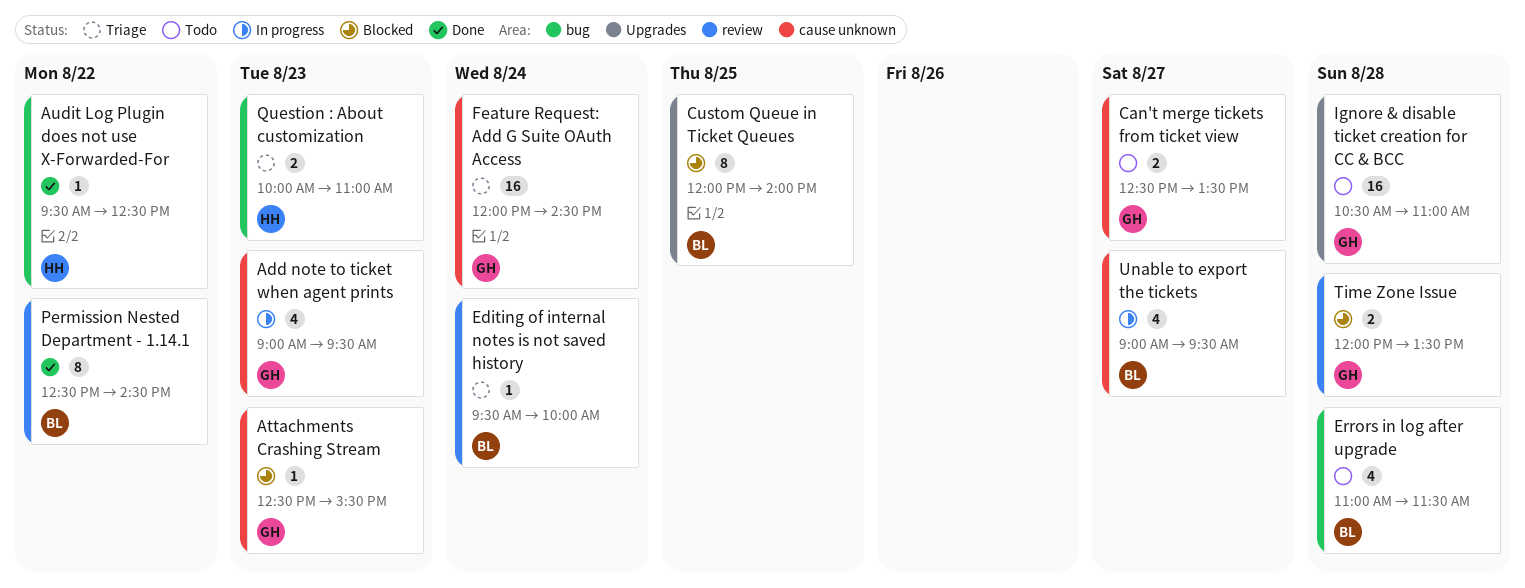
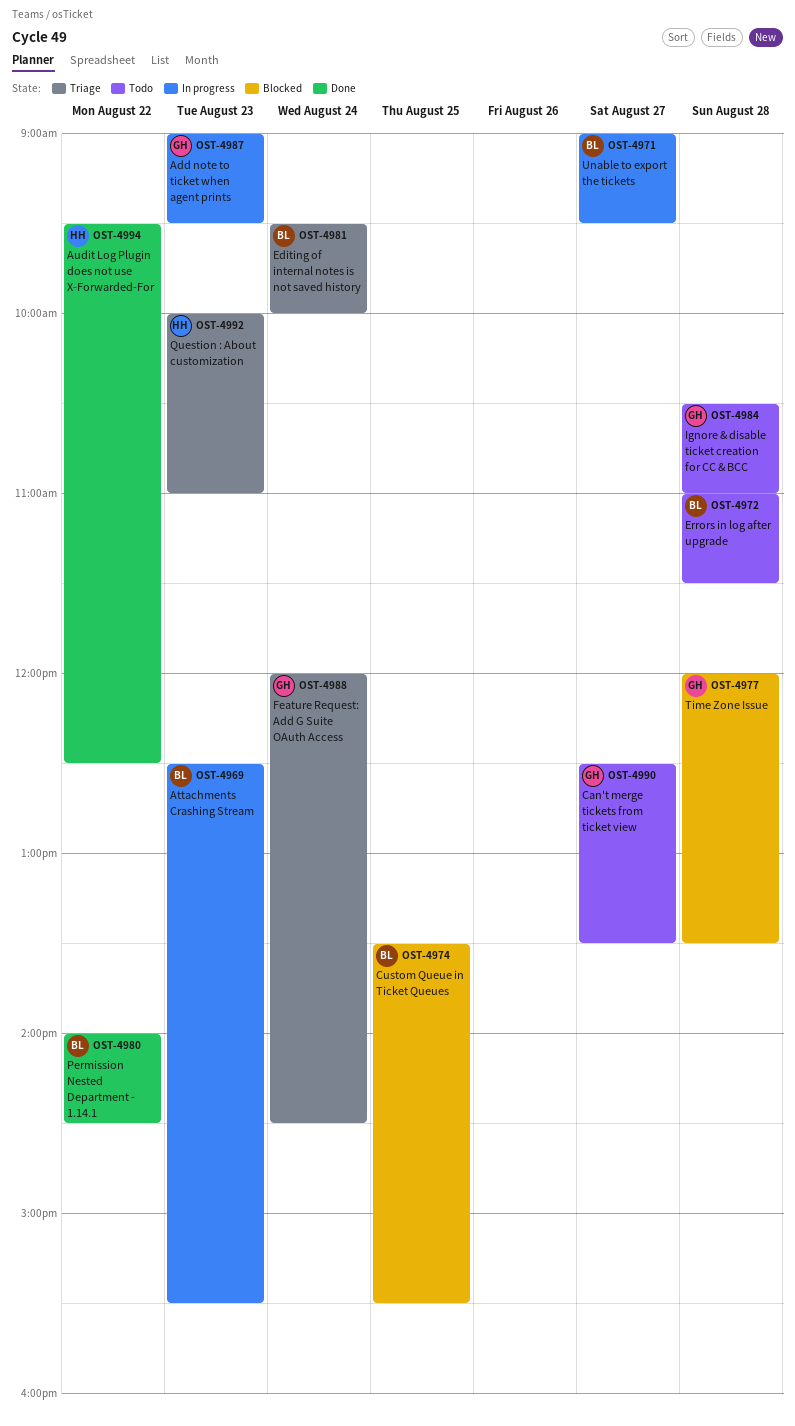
Attachments Crashing Stream, status: Blocked -> In progress
Attachments Crashing Stream, owner: GH -> BL
Custom Queue in Ticket Queues, begins: 12:00 -> 13:30
Custom Queue in Ticket Queues, ends: 14:00 -> 15:30
Permission Nested Department - 1.14.1, begins: 12:30 -> 14:00

